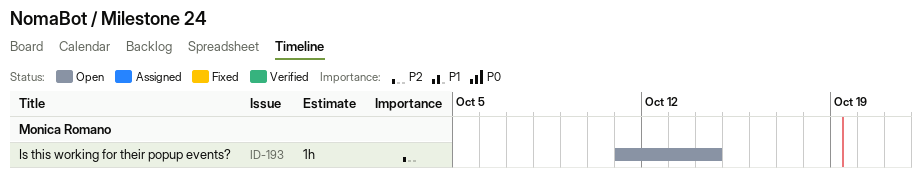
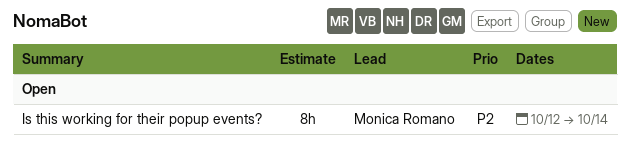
Is this working for their popup events?, estimate: 1h -> 8h
Is this working for their popup events?, start: Oct 11 -> Oct 12

